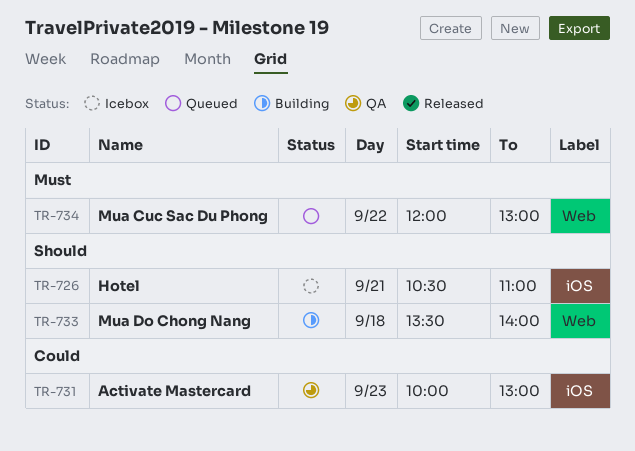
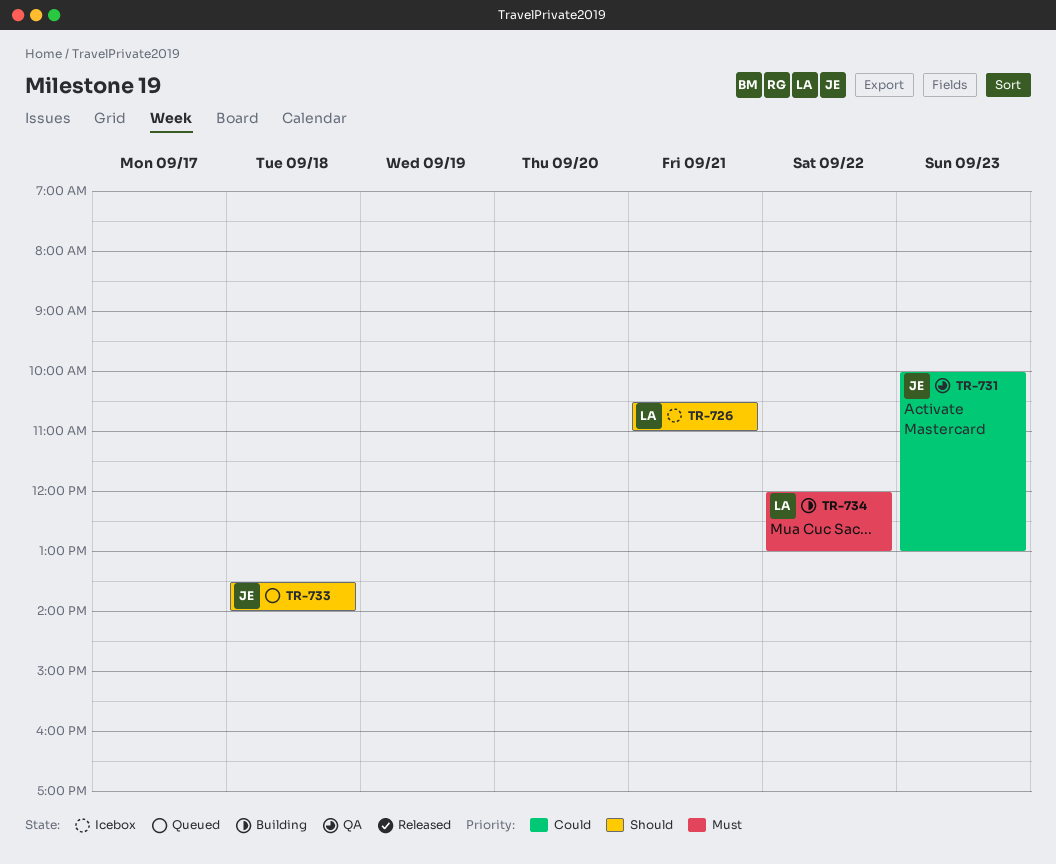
TR-733, status: Building -> Queued
TR-734, status: Queued -> Building

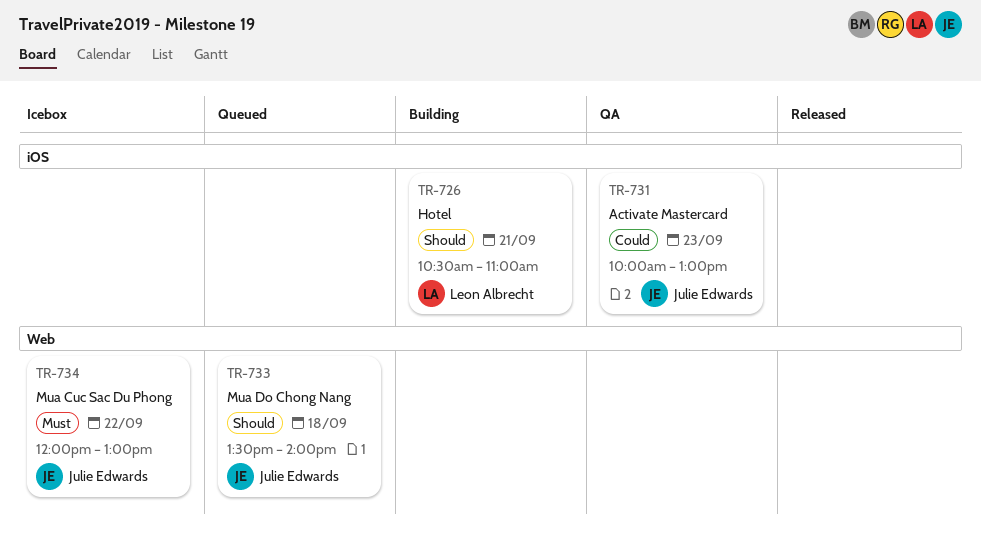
TR-726, status: Icebox -> Building
TR-734, status: Building -> Icebox
TR-734, owner: Leon Albrecht -> Julie Edwards

